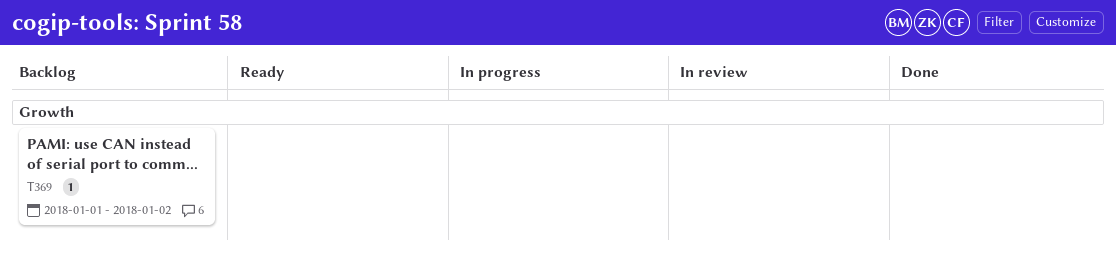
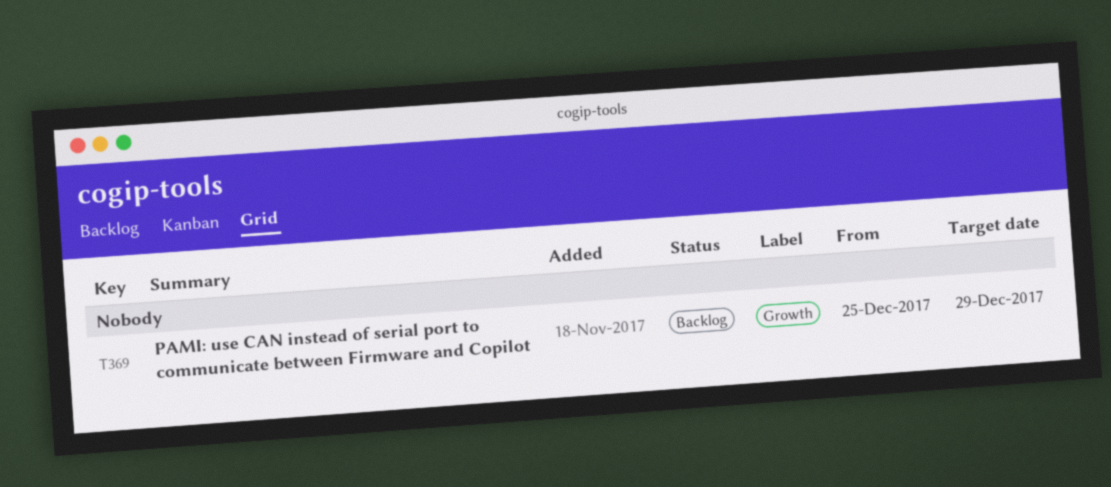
T369, start: Jan 1 -> Dec 25
T369, due: Jan 2 -> Dec 29

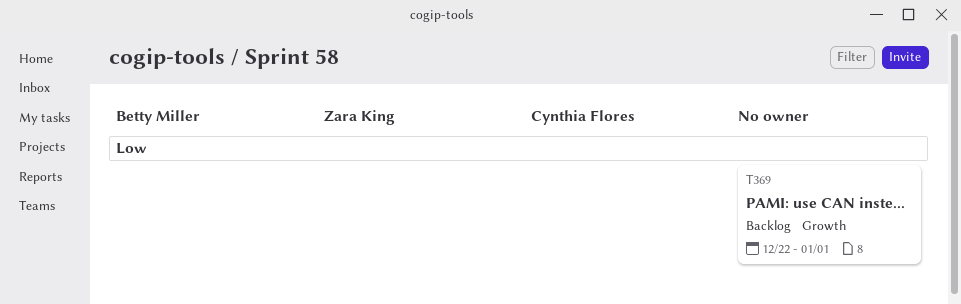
T369, start: Dec 25 -> Dec 22
T369, due: Dec 29 -> Jan 1

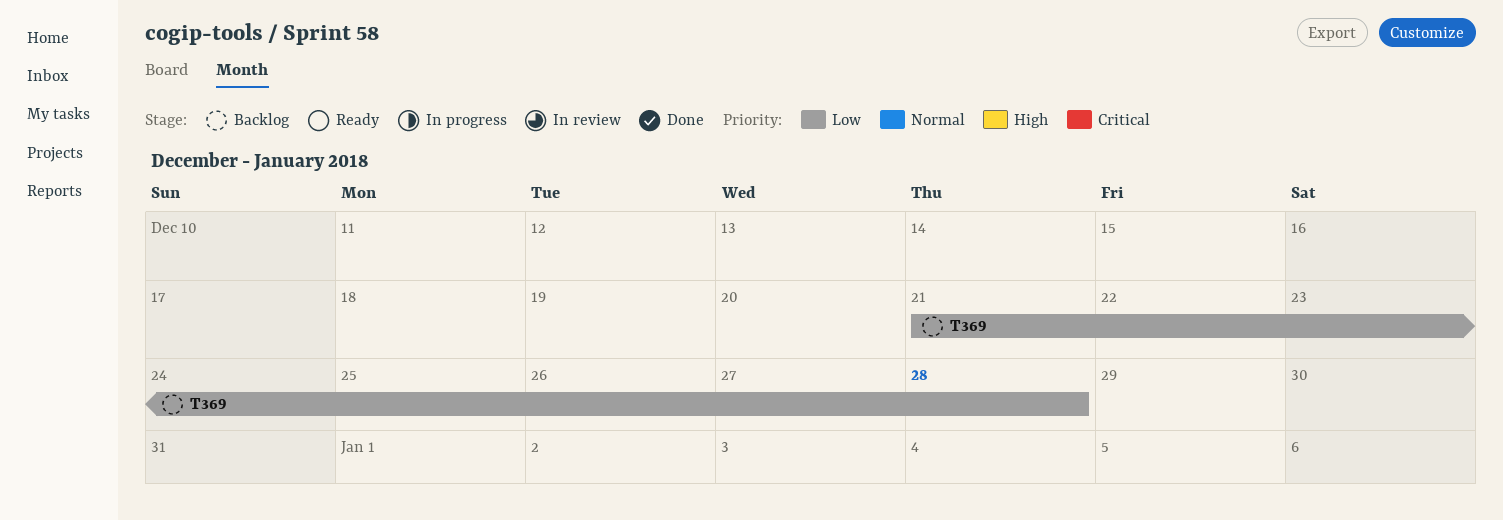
T369, start: Dec 22 -> Dec 21
T369, due: Jan 1 -> Dec 28

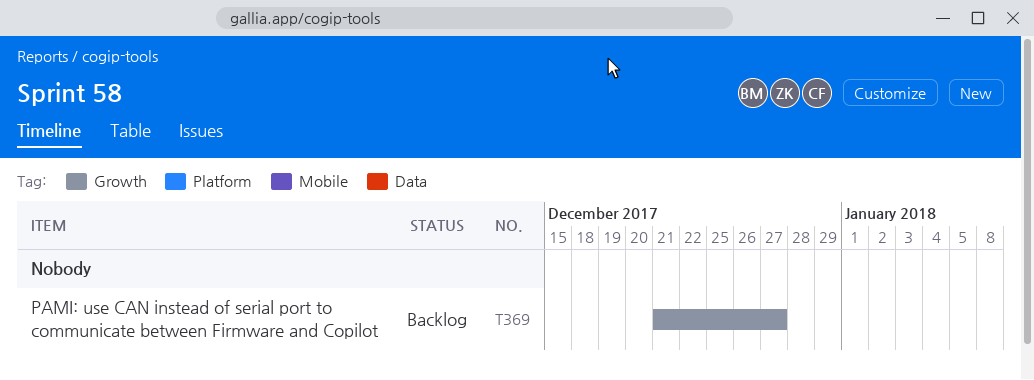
T369, due: Dec 28 -> Dec 27

